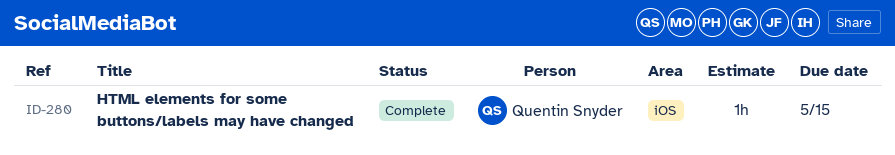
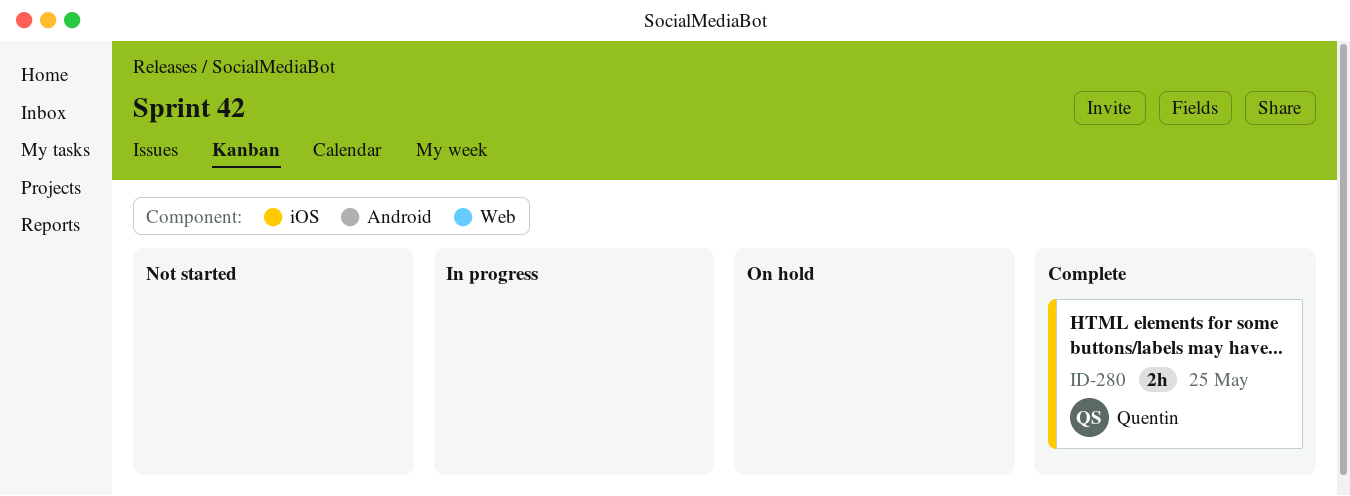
ID-280, estimate: 1h -> 2h
ID-280, due: May 15 -> May 25

